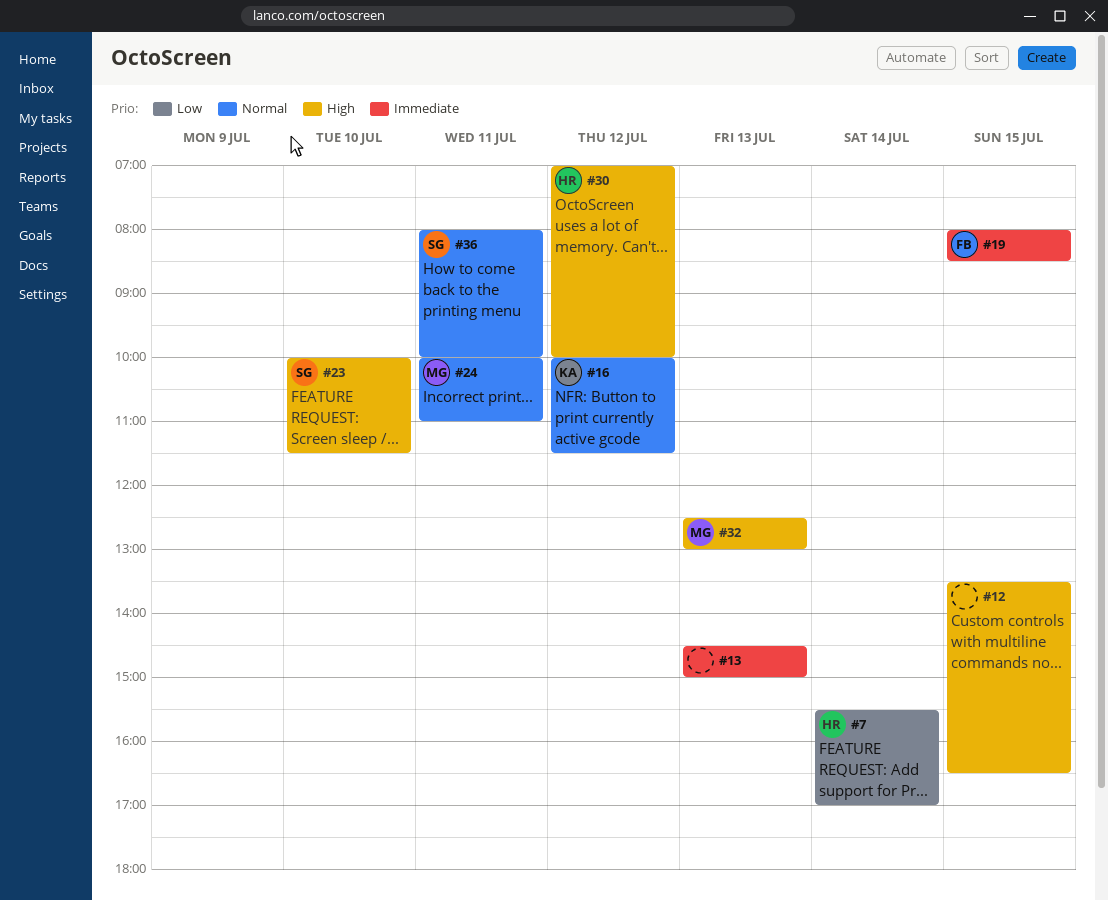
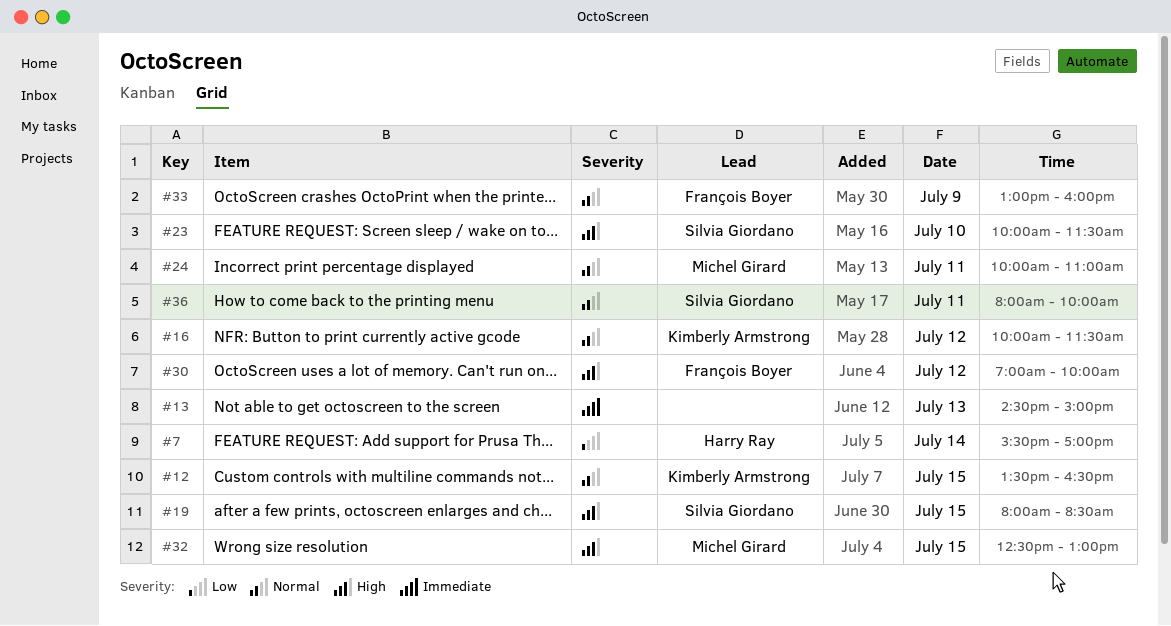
#12, owner: none -> Kimberly Armstrong
#12, priority: High -> Normal
#19, owner: François Boyer -> Silvia Giordano
#19, priority: Immediate -> High
#30, owner: Harry Ray -> François Boyer
#32, day: Jul 13 -> Jul 15
#33: none -> present

